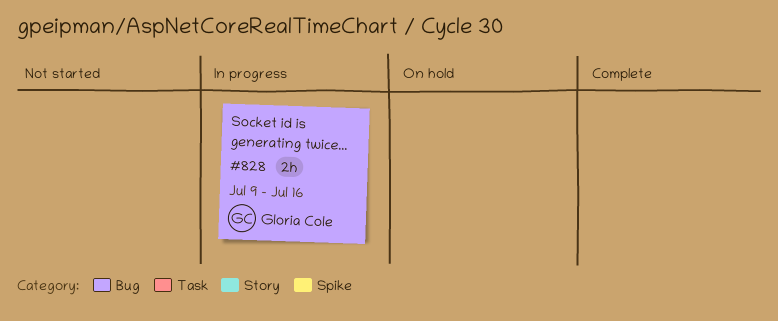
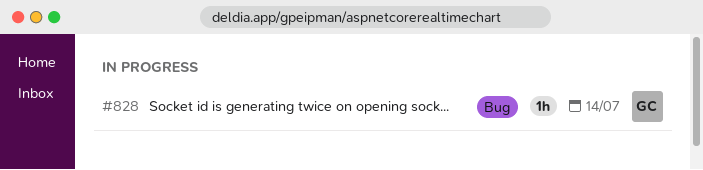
#828, estimate: 2h -> 1h
#828, due: Jul 16 -> Jul 14

